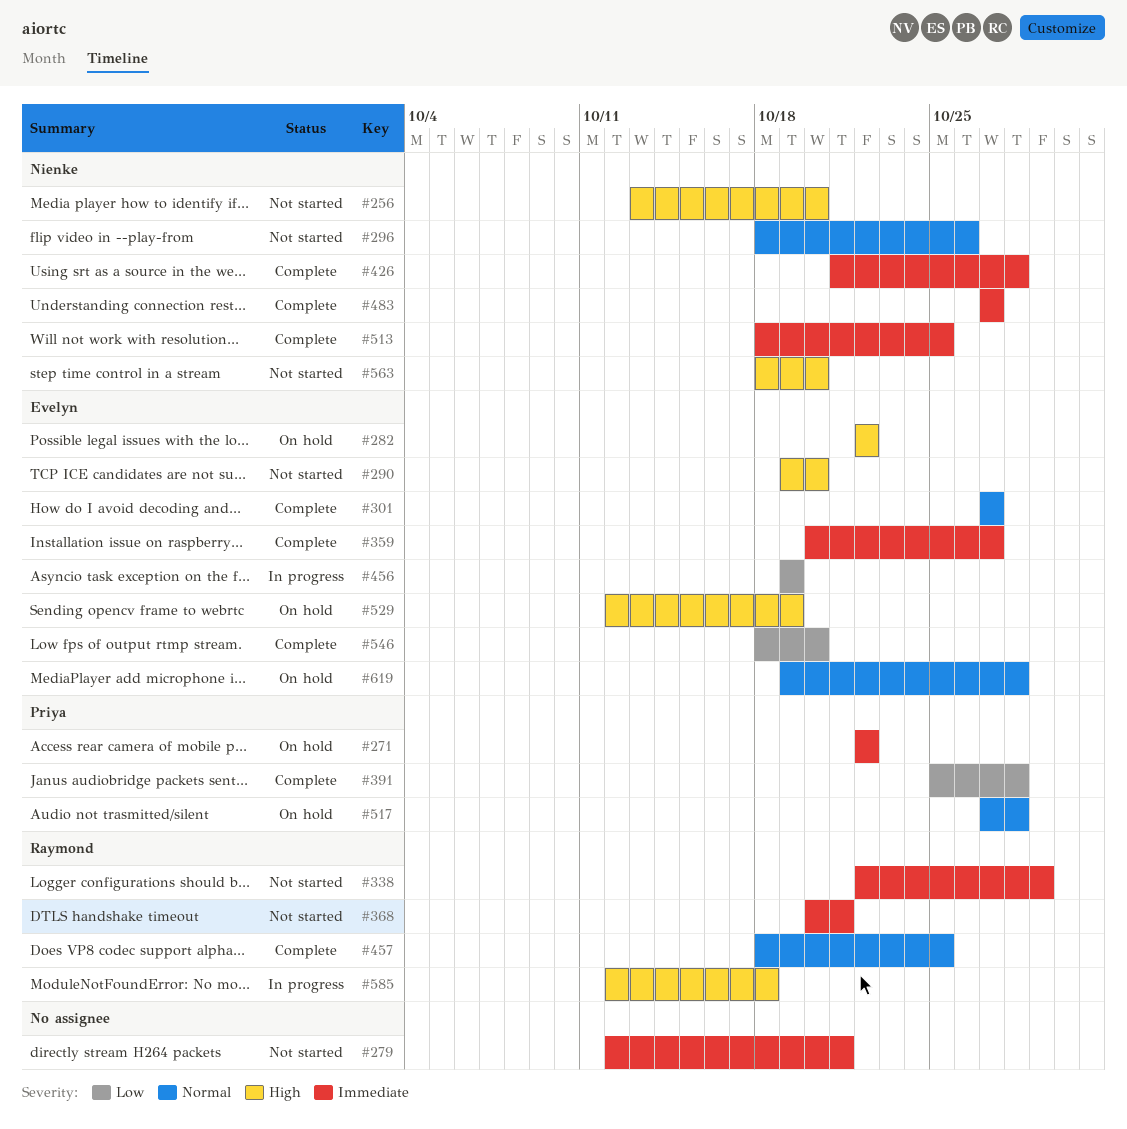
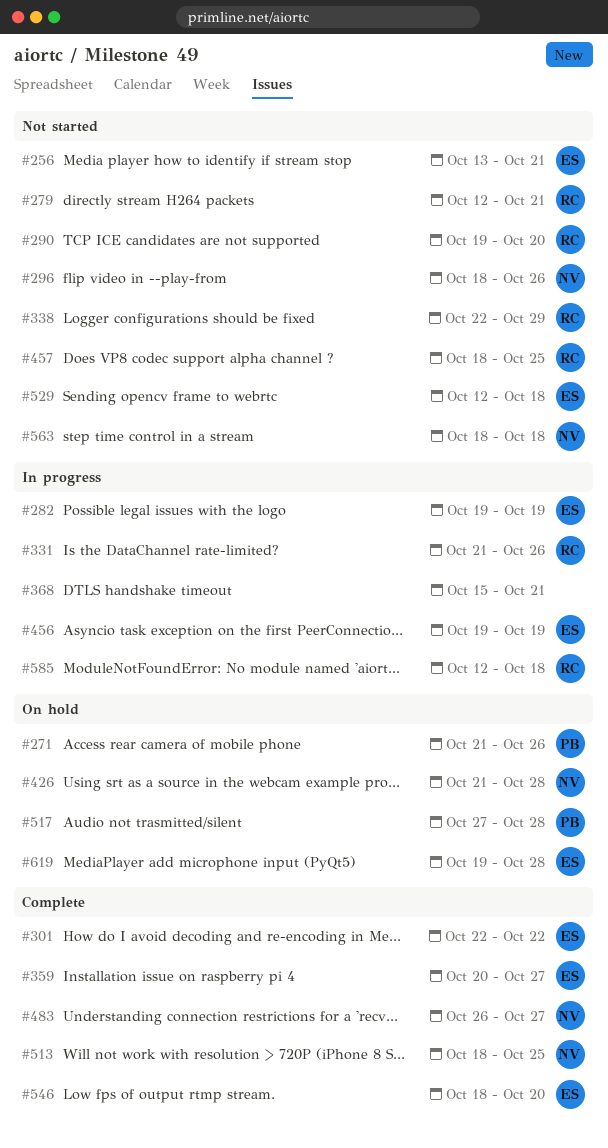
#256, owner: Nienke -> Evelyn
#256, due: Oct 20 -> Oct 21
#271, start: Oct 22 -> Oct 21
#271, due: Oct 22 -> Oct 26
#279, owner: none -> Raymond
#282, status: On hold -> In progress
#282, start: Oct 22 -> Oct 19
#282, due: Oct 22 -> Oct 19
#290, owner: Evelyn -> Raymond
#301, start: Oct 27 -> Oct 22
#301, due: Oct 27 -> Oct 22
#331: none -> present
#368, status: Not started -> In progress
#368, owner: Raymond -> none
#368, start: Oct 20 -> Oct 15
#391: present -> none
#426, status: Complete -> On hold
#457, status: Complete -> Not started
#483, start: Oct 27 -> Oct 26
#529, status: On hold -> Not started
#529, due: Oct 19 -> Oct 18
#563, due: Oct 20 -> Oct 18

